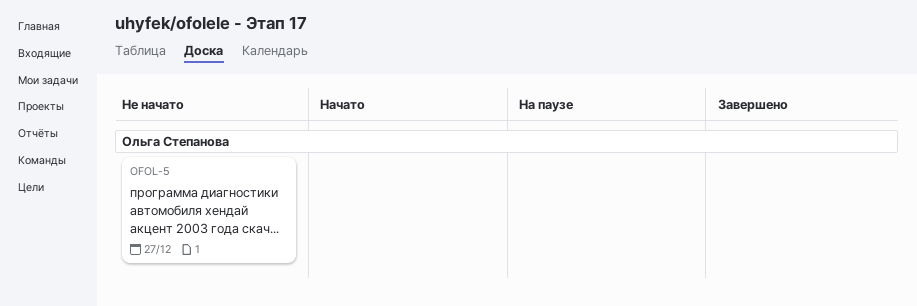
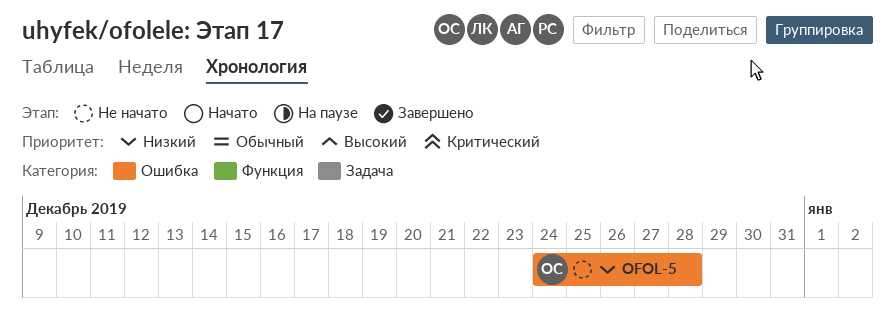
OFOL-5, due: Dec 27 -> Dec 28

